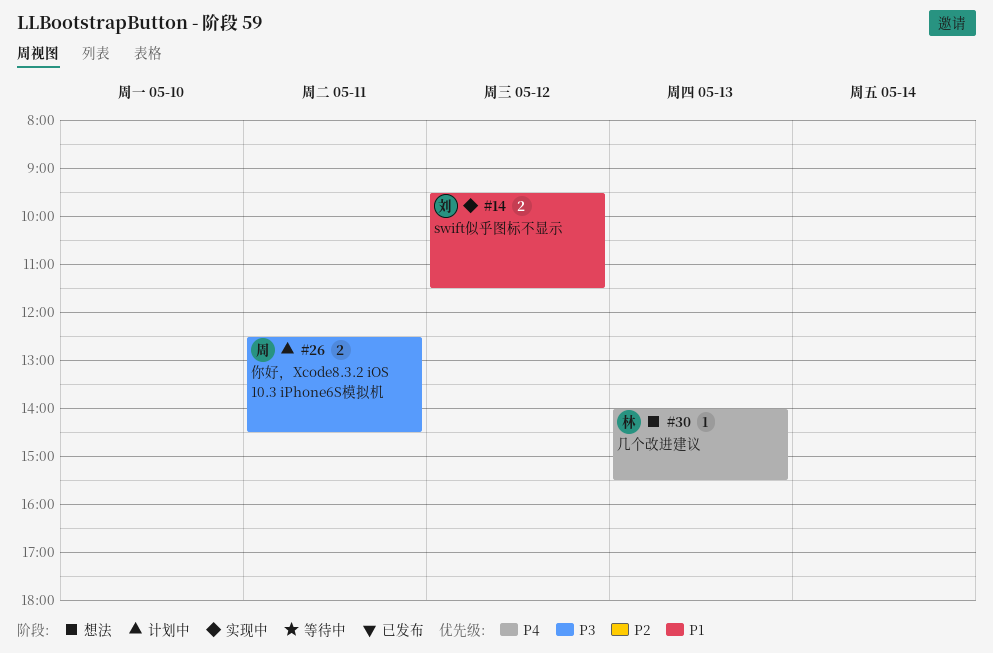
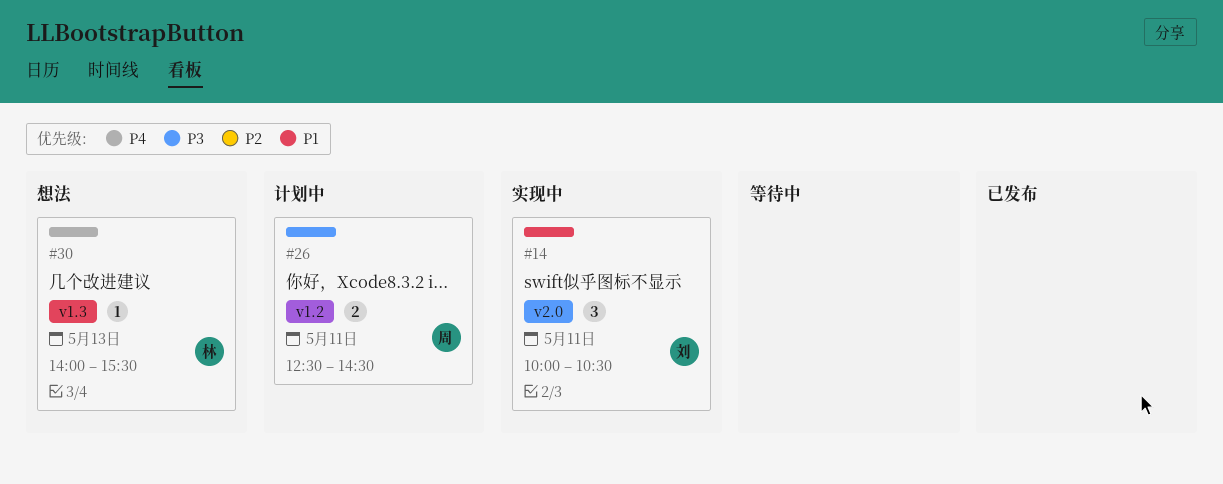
#14, estimate: 2 -> 3
#14, day: May 12 -> May 11
#14, begins: 09:30 -> 10:00
#14, ends: 11:30 -> 10:30

